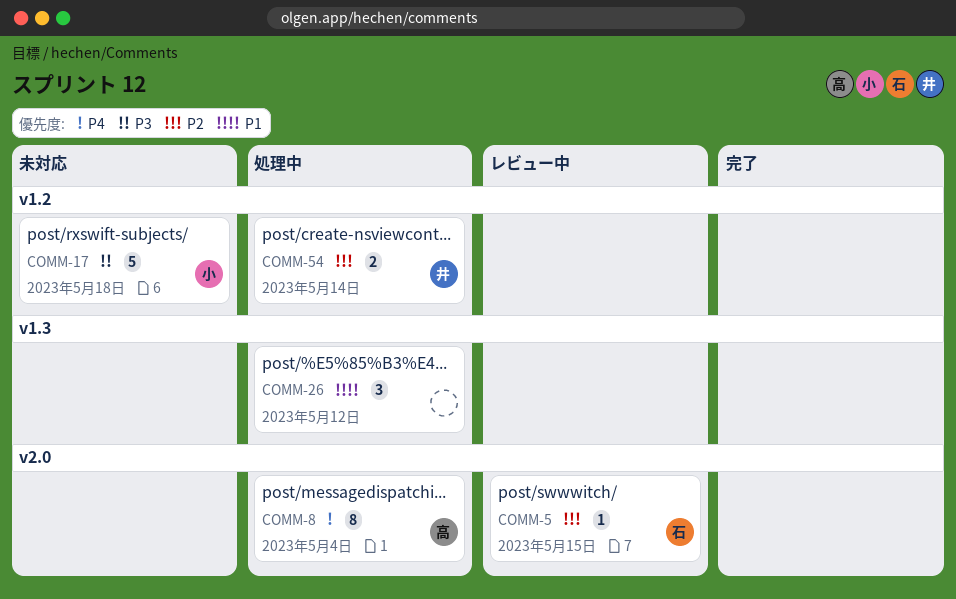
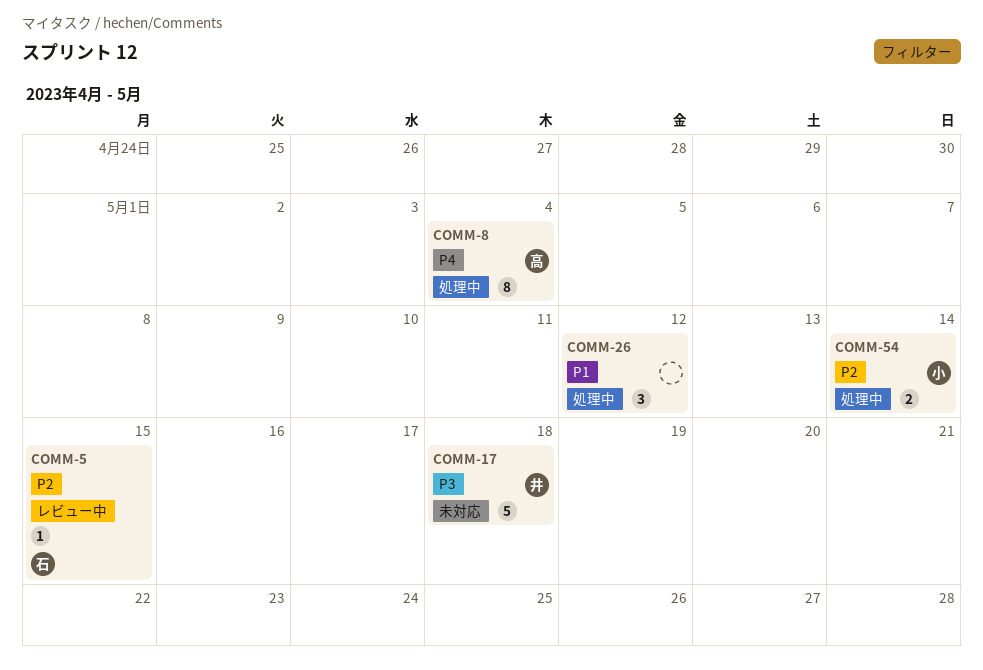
COMM-17, owner: 小 -> 井
COMM-54, owner: 井 -> 小

